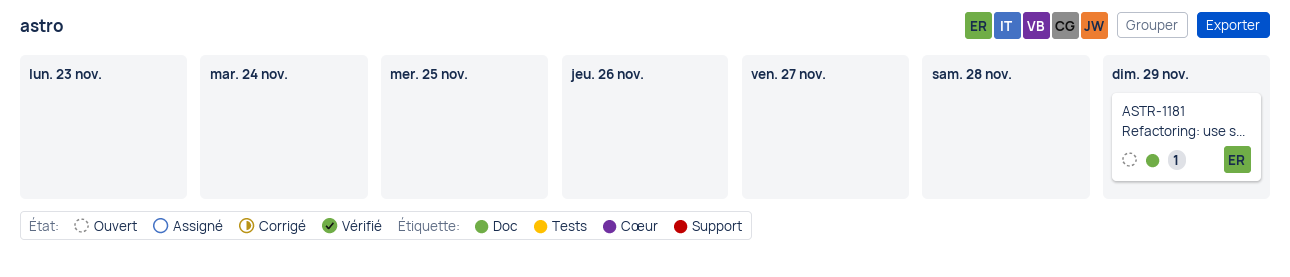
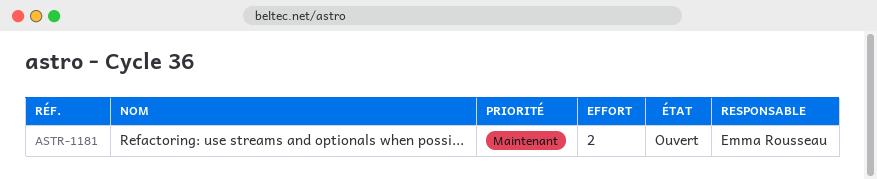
ASTR-1181, estimate: 1 -> 2

